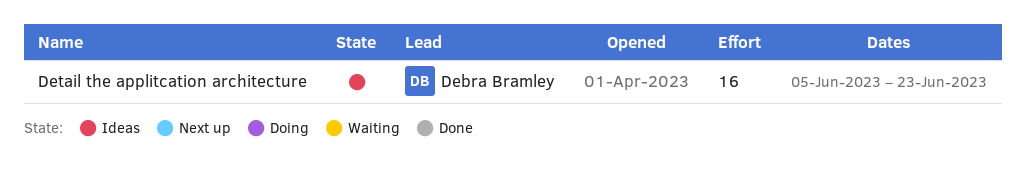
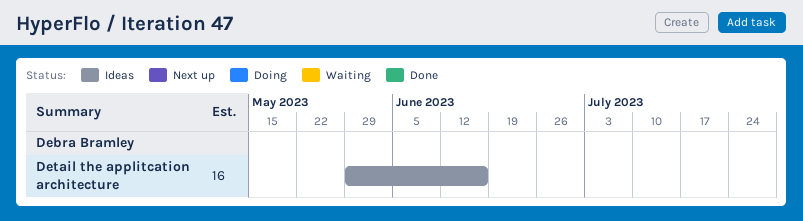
Detail the applitcation architecture, start: Jun 5 -> May 29
Detail the applitcation architecture, due: Jun 23 -> Jun 16

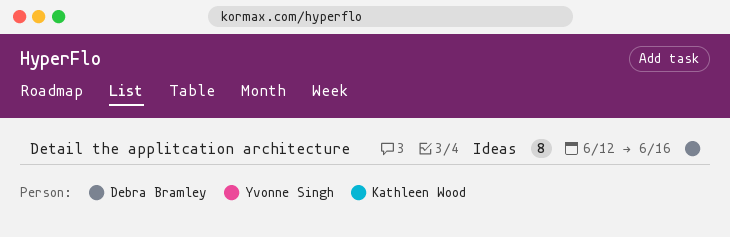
Detail the applitcation architecture, estimate: 16 -> 8
Detail the applitcation architecture, start: May 29 -> Jun 12

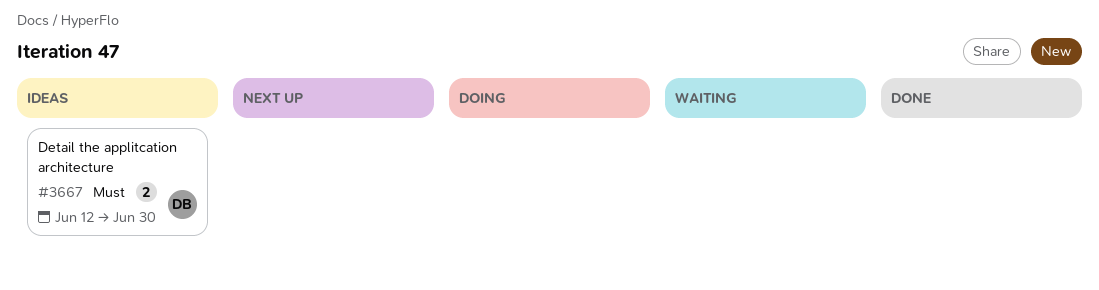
Detail the applitcation architecture, estimate: 8 -> 2
Detail the applitcation architecture, due: Jun 16 -> Jun 30

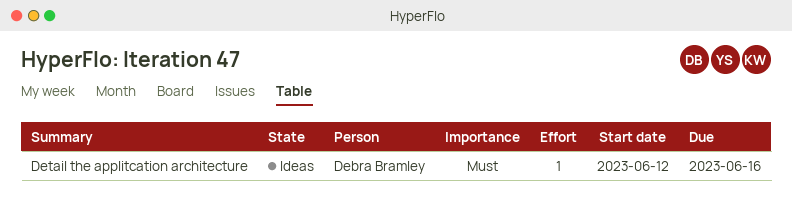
Detail the applitcation architecture, estimate: 2 -> 1
Detail the applitcation architecture, due: Jun 30 -> Jun 16

